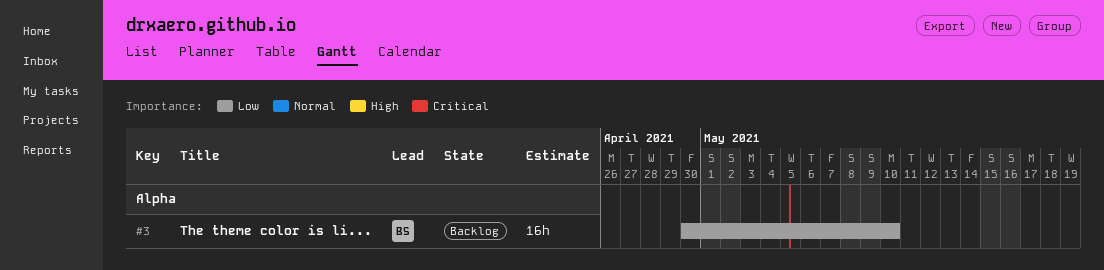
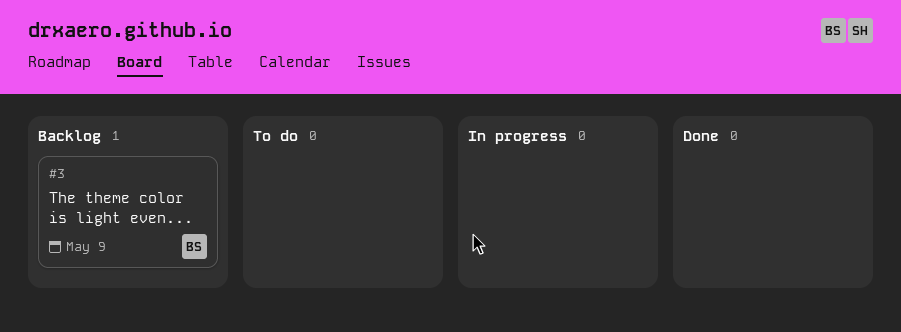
#3, due: May 10 -> May 9

